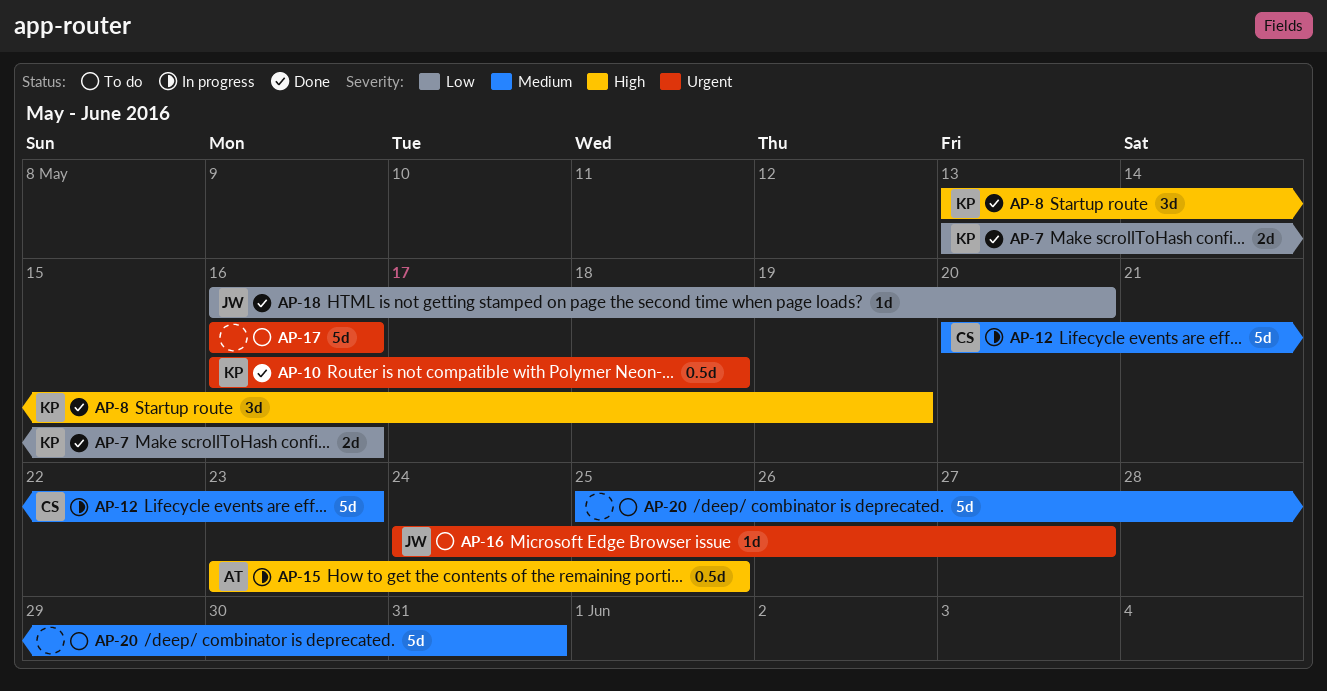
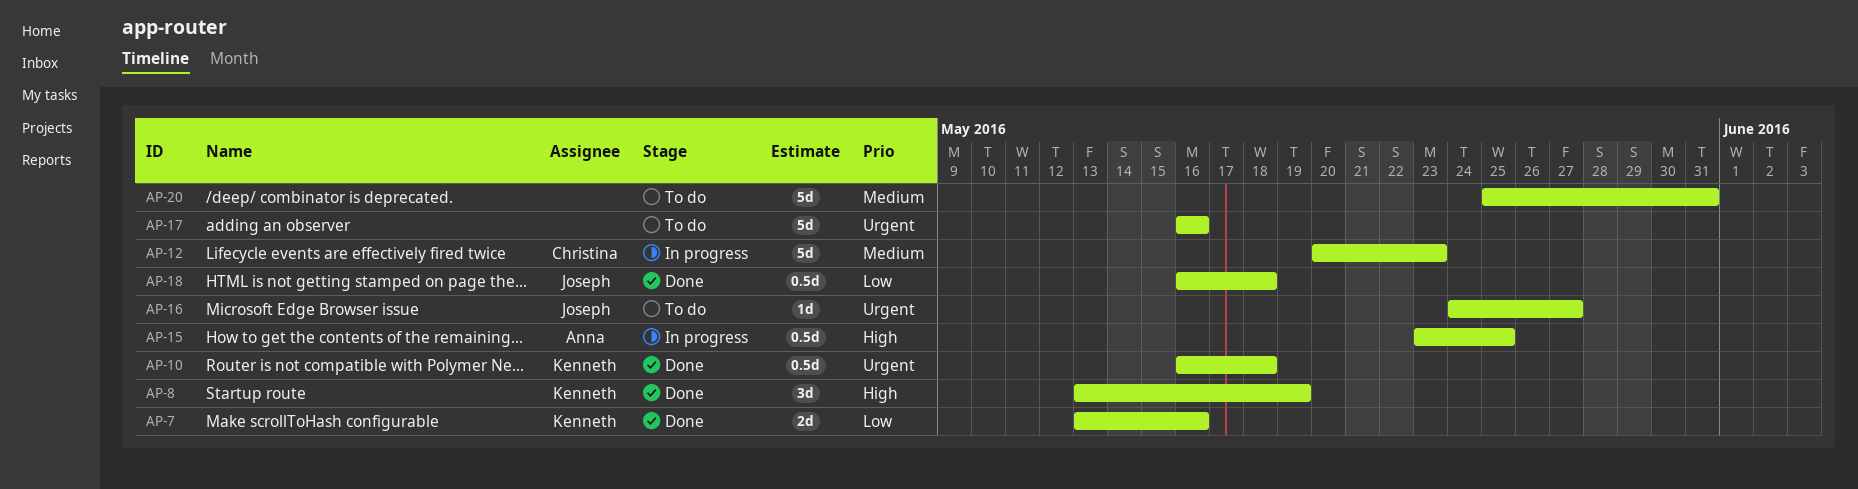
AP-18, estimate: 1d -> 0.5d
AP-18, due: May 20 -> May 18

